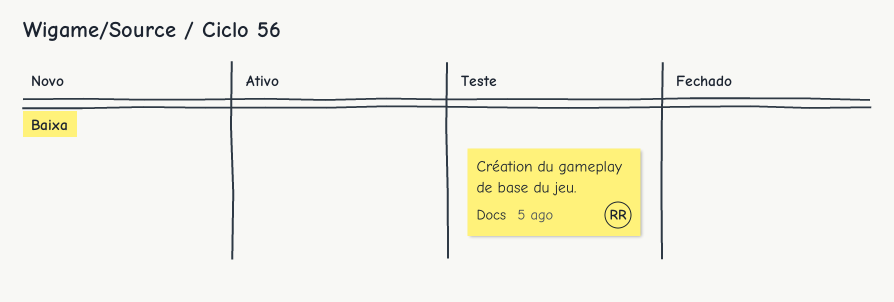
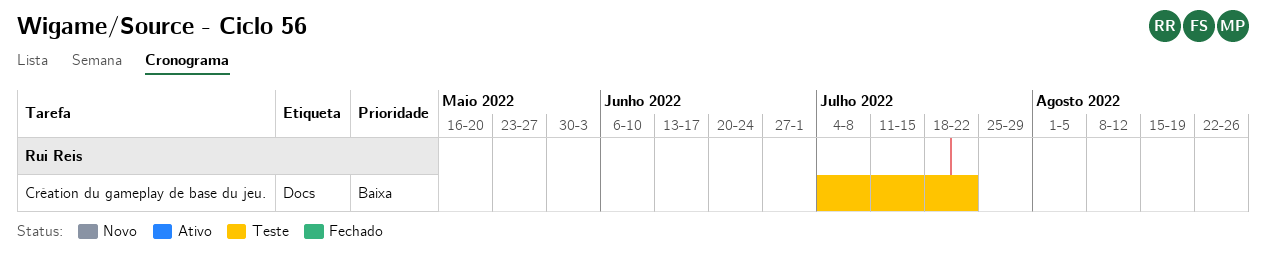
Création du gameplay de base du jeu., due: Aug 5 -> Jul 22

